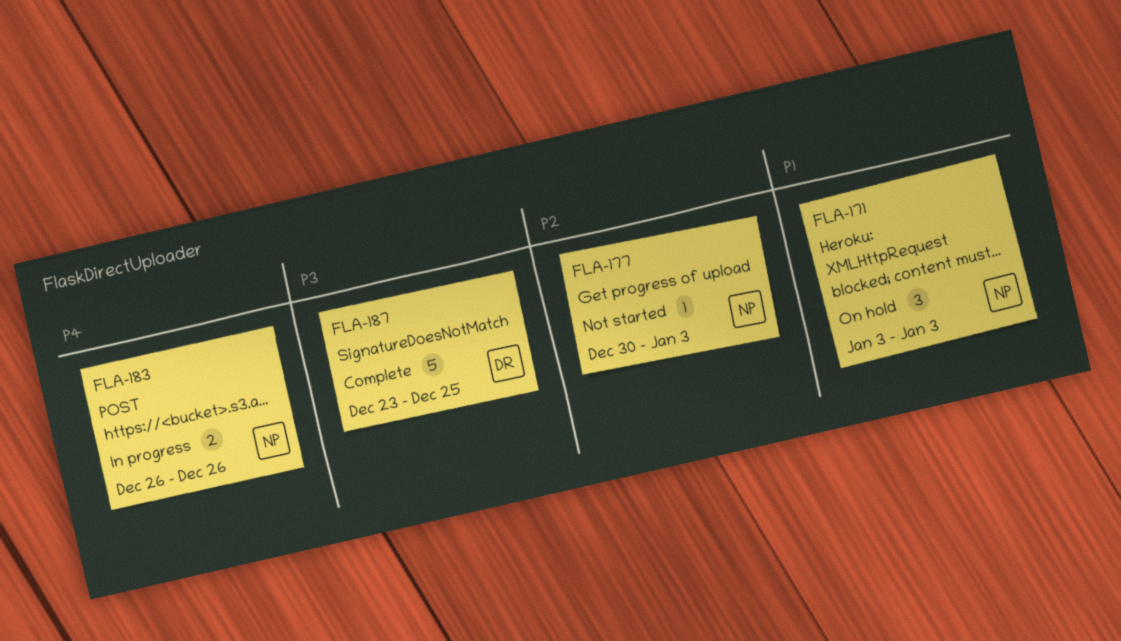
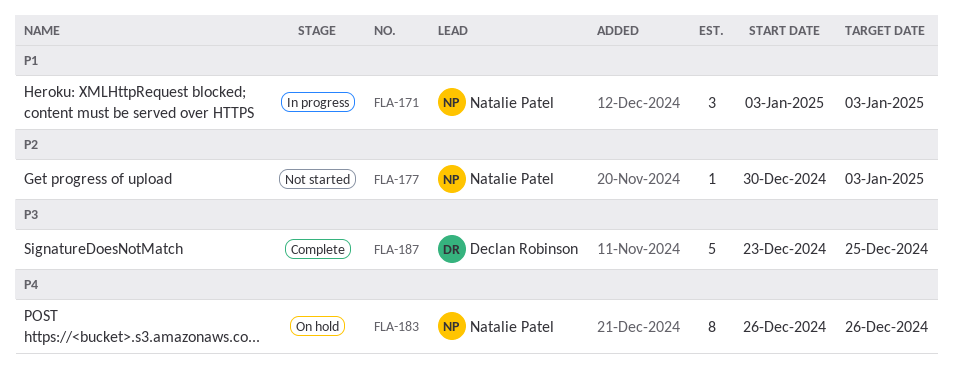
FLA-171, status: On hold -> In progress
FLA-183, status: In progress -> On hold
FLA-183, estimate: 2 -> 8

